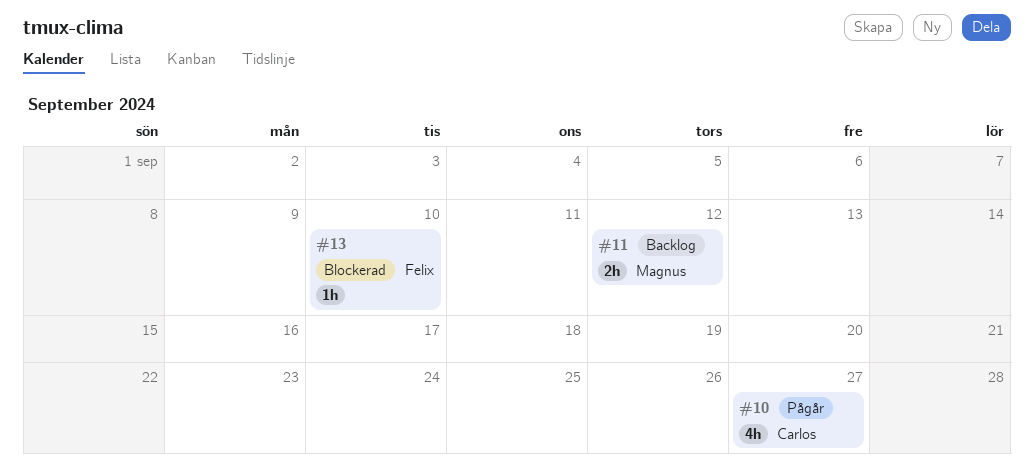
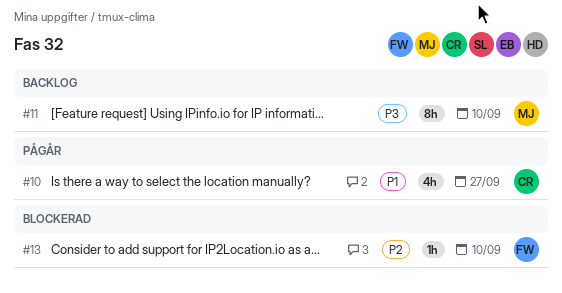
#11, estimate: 2h -> 8h
#11, due: Sep 12 -> Sep 10

